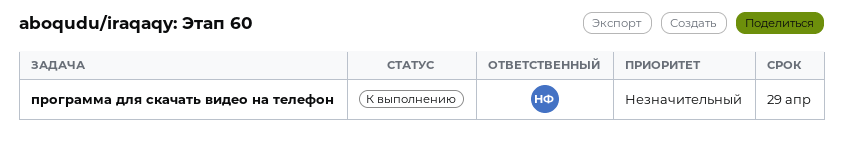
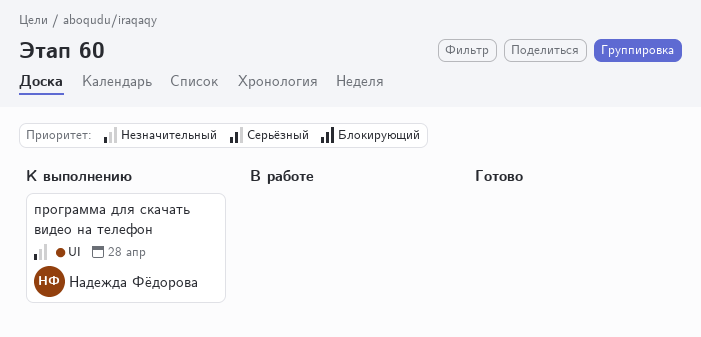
программа для скачать видео на телефон, due: Apr 29 -> Apr 28

